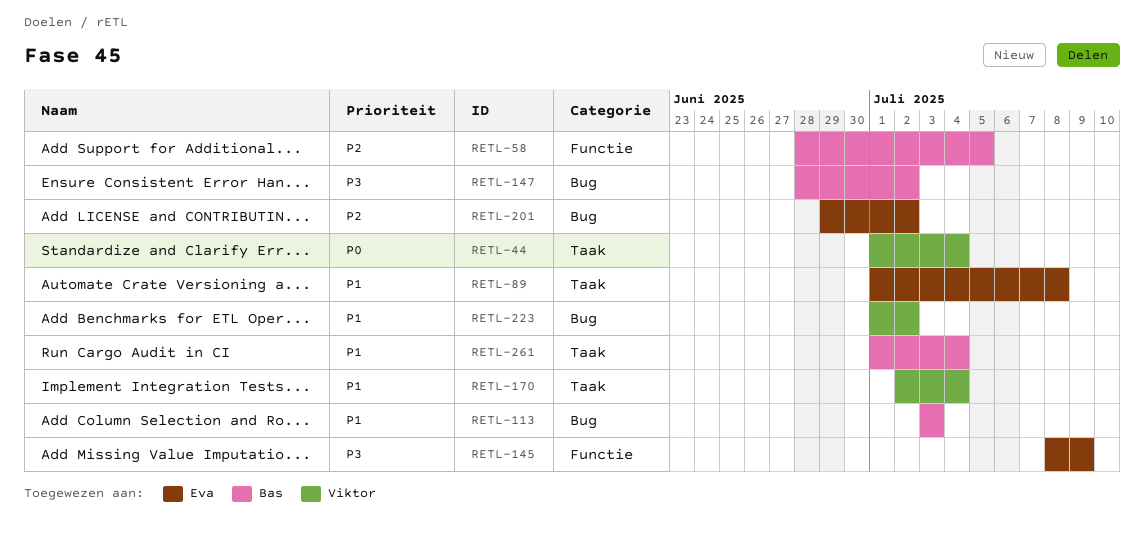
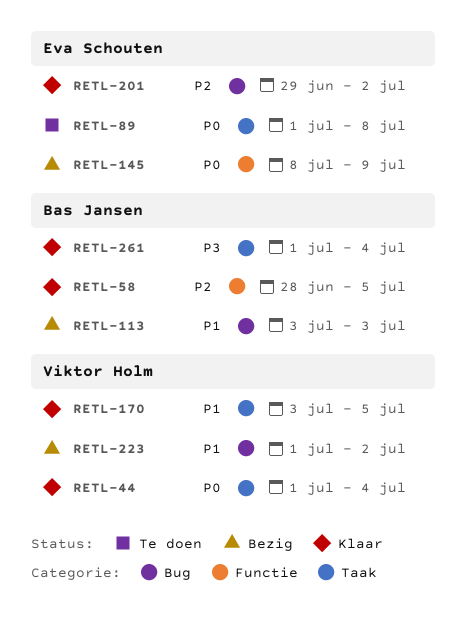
RETL-89, priority: P1 -> P0
RETL-145, priority: P3 -> P0
RETL-147: present -> none
RETL-170, start: Jul 2 -> Jul 3
RETL-170, due: Jul 4 -> Jul 5
RETL-261, priority: P1 -> P3

